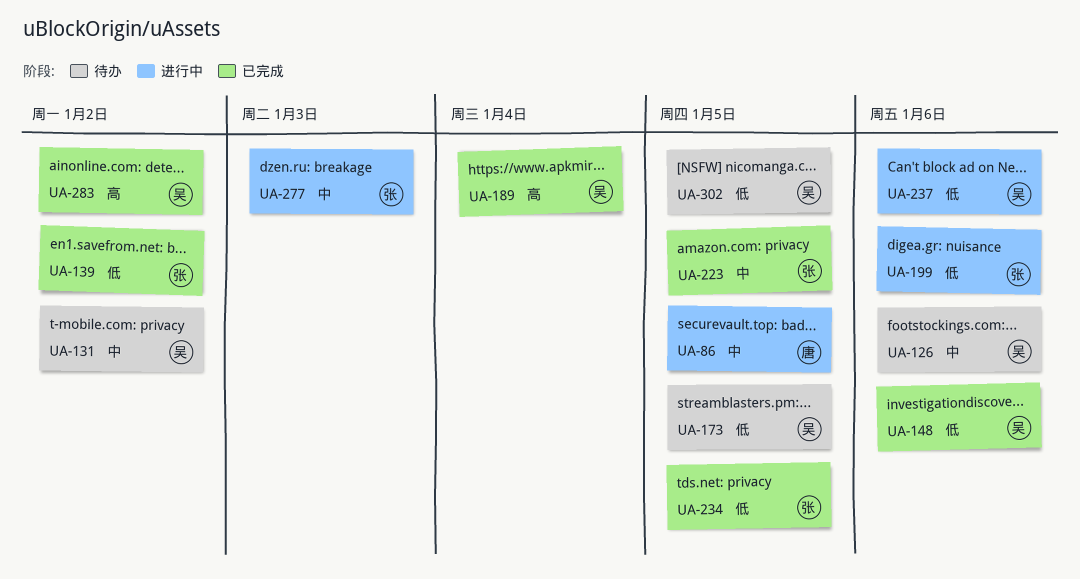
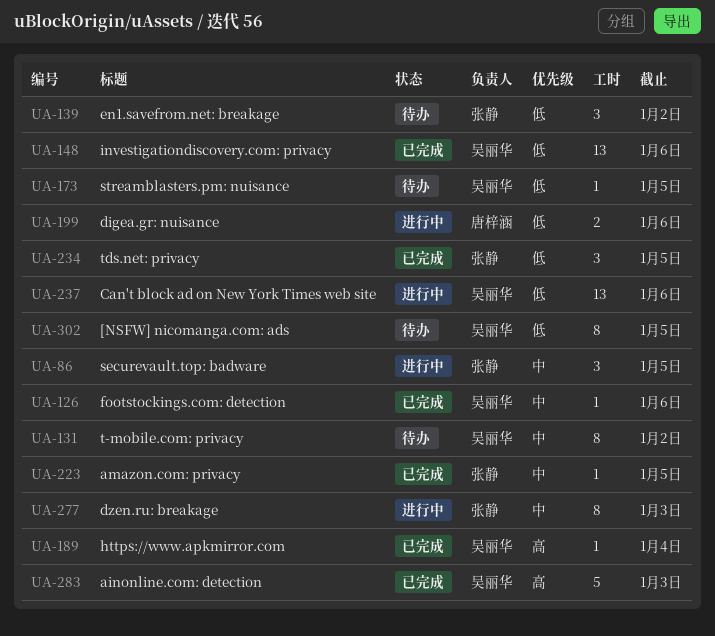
UA-86, owner: 唐梓涵 -> 张静
UA-126, status: 待办 -> 已完成
UA-139, status: 已完成 -> 待办
UA-199, owner: 张静 -> 唐梓涵
UA-283, due: Jan 2 -> Jan 3

